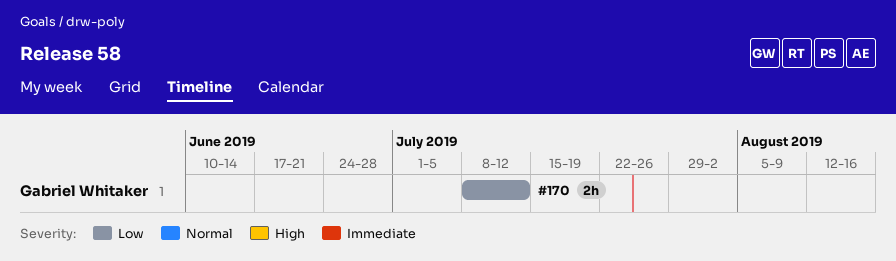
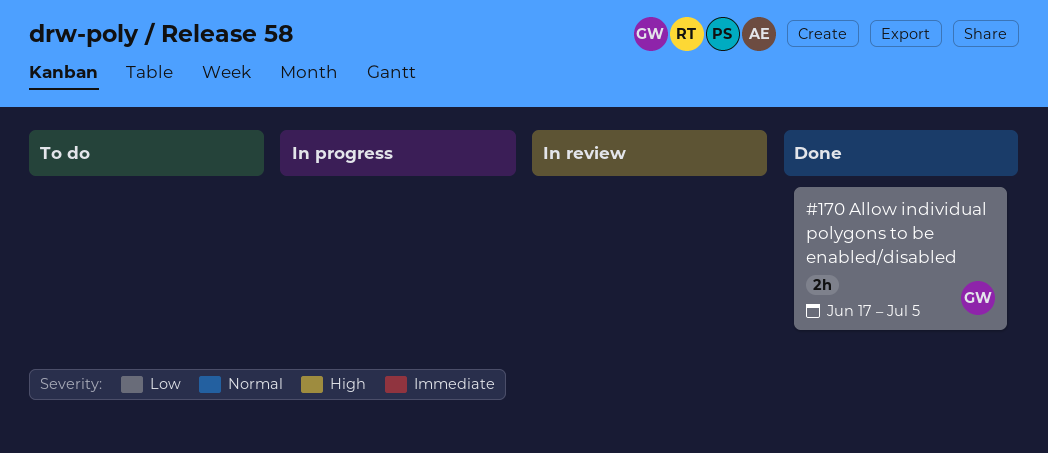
#170, start: Jul 8 -> Jun 17
#170, due: Jul 12 -> Jul 5

